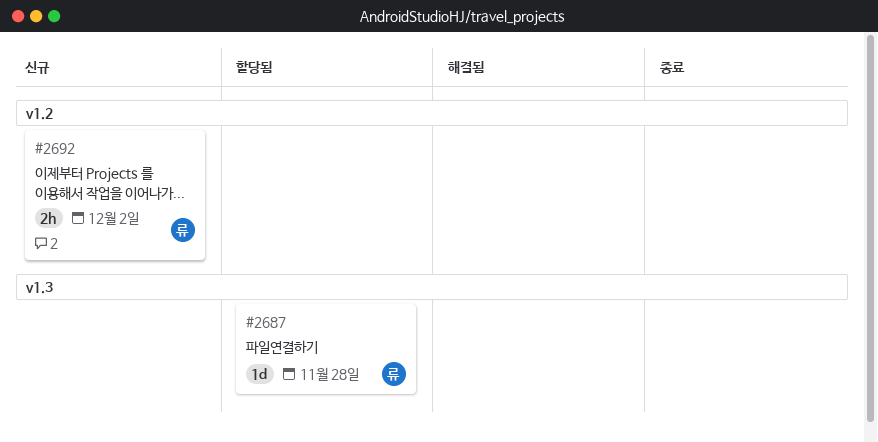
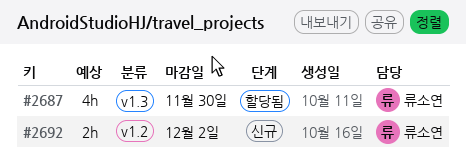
#2687, estimate: 1d -> 4h
#2687, due: Nov 28 -> Nov 30

